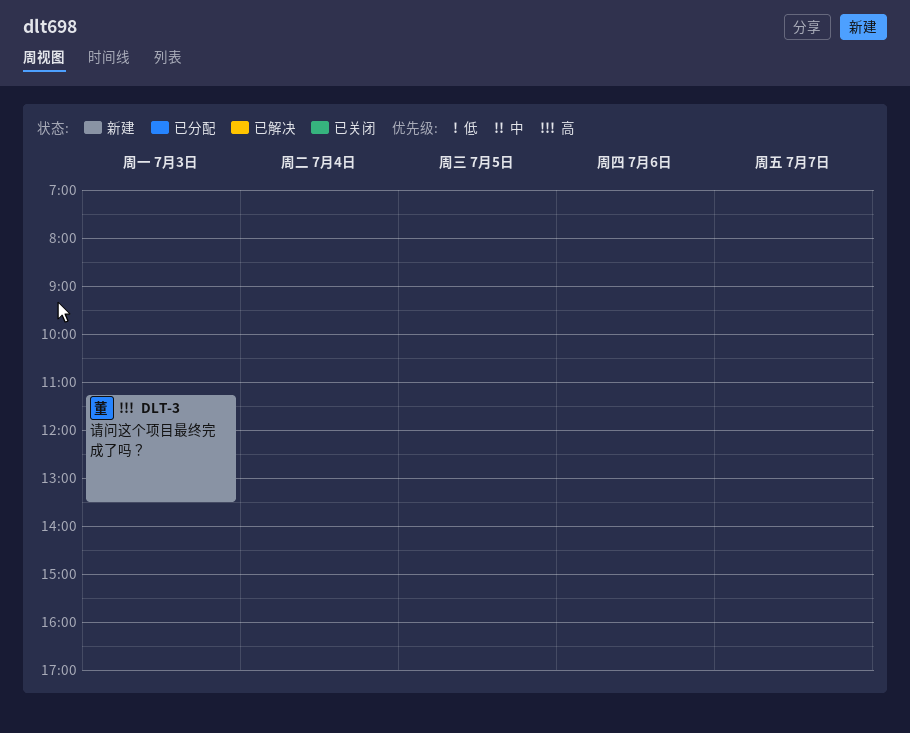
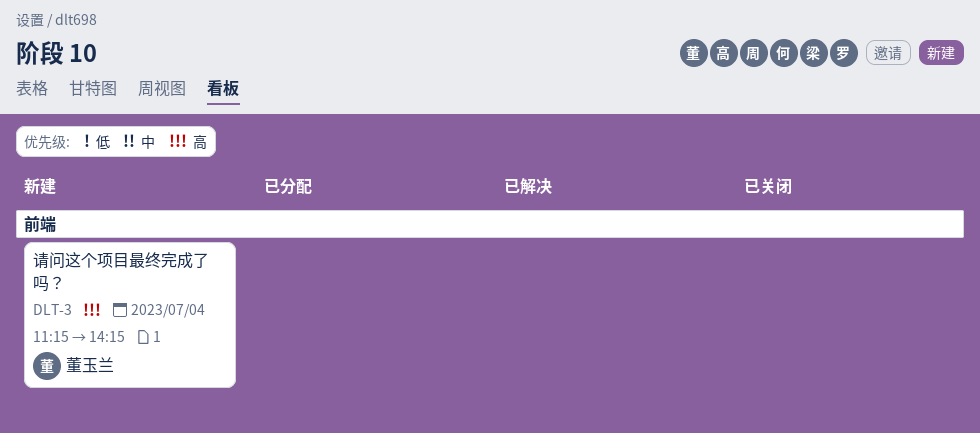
DLT-3, day: Jul 3 -> Jul 4
DLT-3, ends: 13:30 -> 14:15

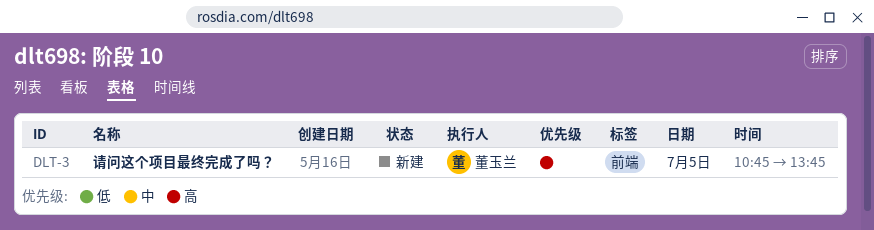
DLT-3, day: Jul 4 -> Jul 5
DLT-3, begins: 11:15 -> 10:45
DLT-3, ends: 14:15 -> 13:45

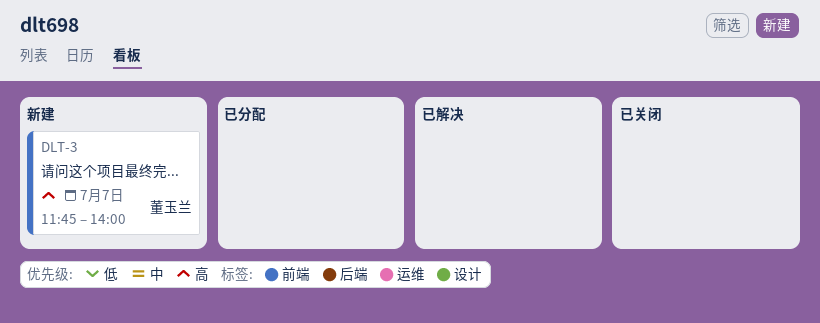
DLT-3, day: Jul 5 -> Jul 7
DLT-3, begins: 10:45 -> 11:45
DLT-3, ends: 13:45 -> 14:00

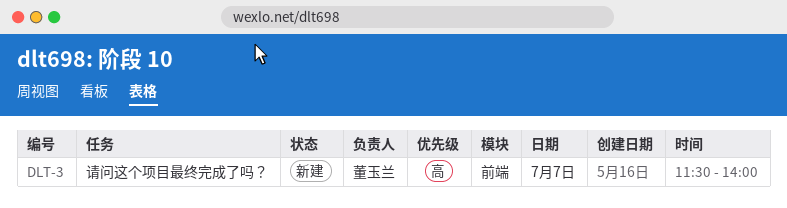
DLT-3, begins: 11:45 -> 11:30

